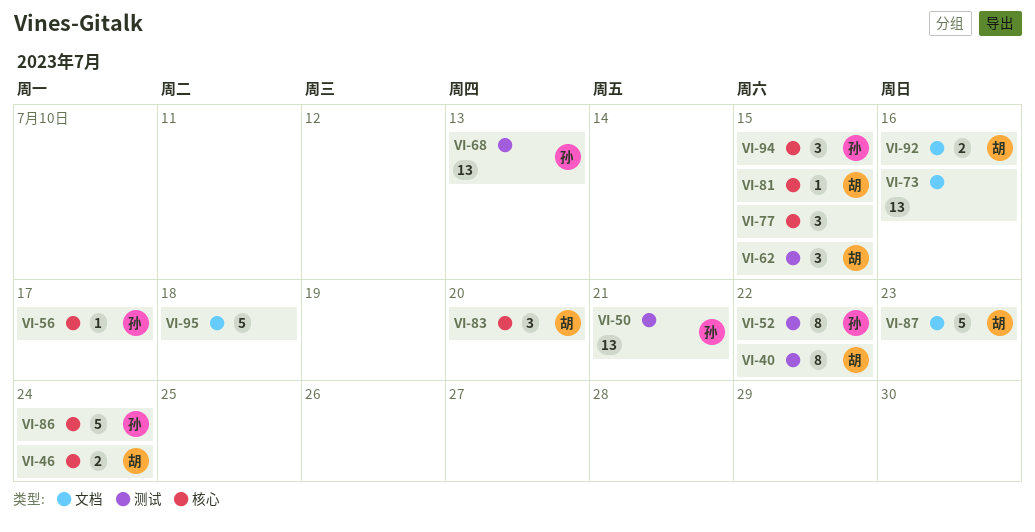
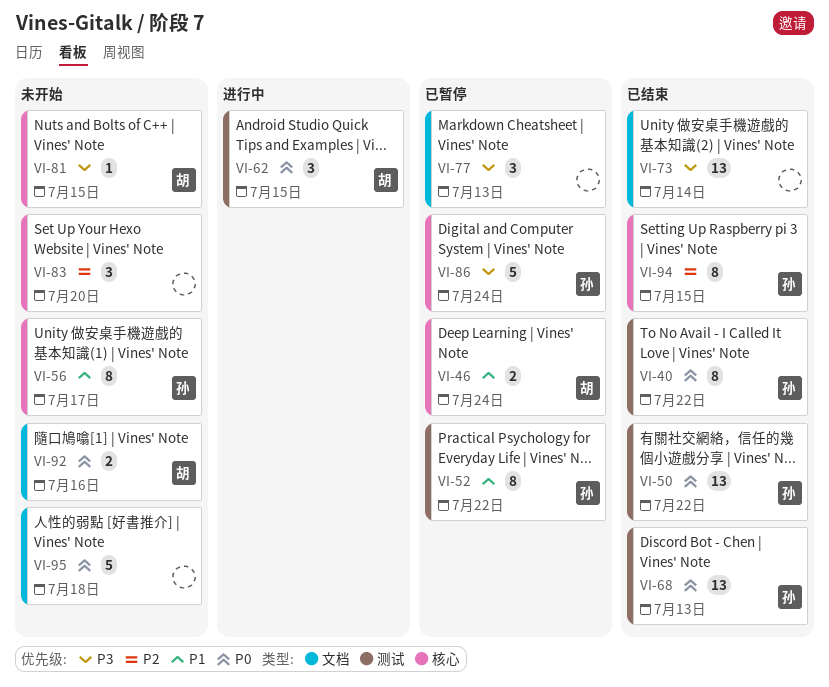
VI-40, owner: 胡 -> 孙
VI-50, due: Jul 21 -> Jul 22
VI-56, estimate: 1 -> 8
VI-73, due: Jul 16 -> Jul 14
VI-77, label: 核心 -> 文档
VI-77, due: Jul 15 -> Jul 13
VI-83, owner: 胡 -> none
VI-87: present -> none
VI-94, estimate: 3 -> 8

